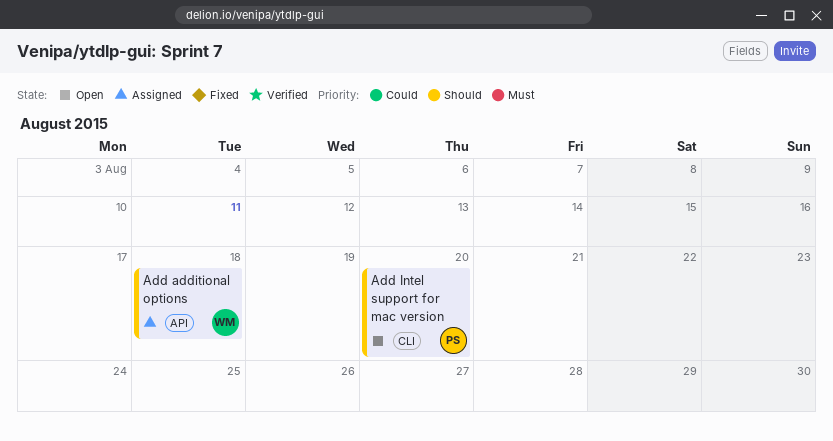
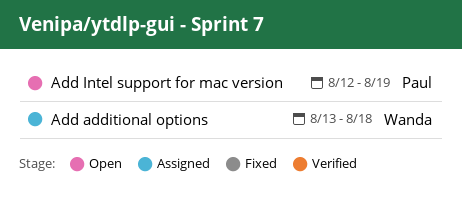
Add Intel support for mac version, due: Aug 20 -> Aug 19

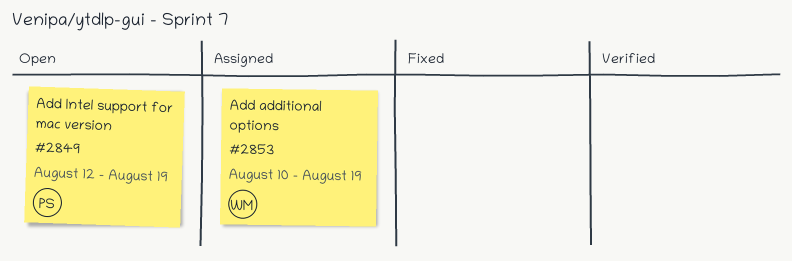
Add additional options, start: Aug 13 -> Aug 10
Add additional options, due: Aug 18 -> Aug 19

